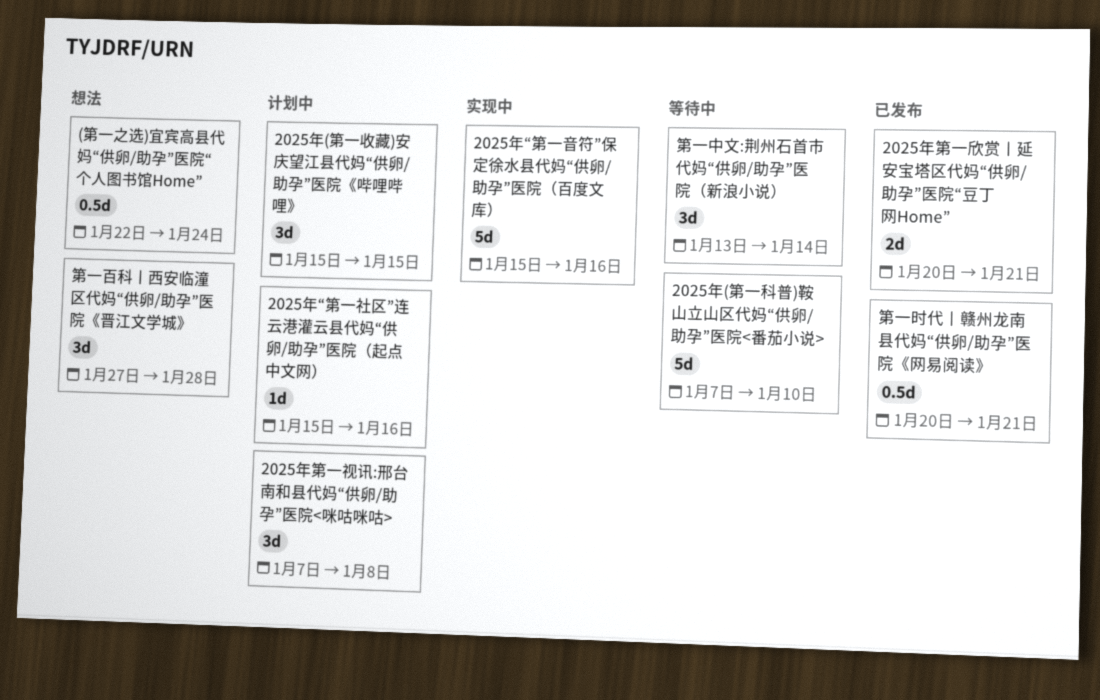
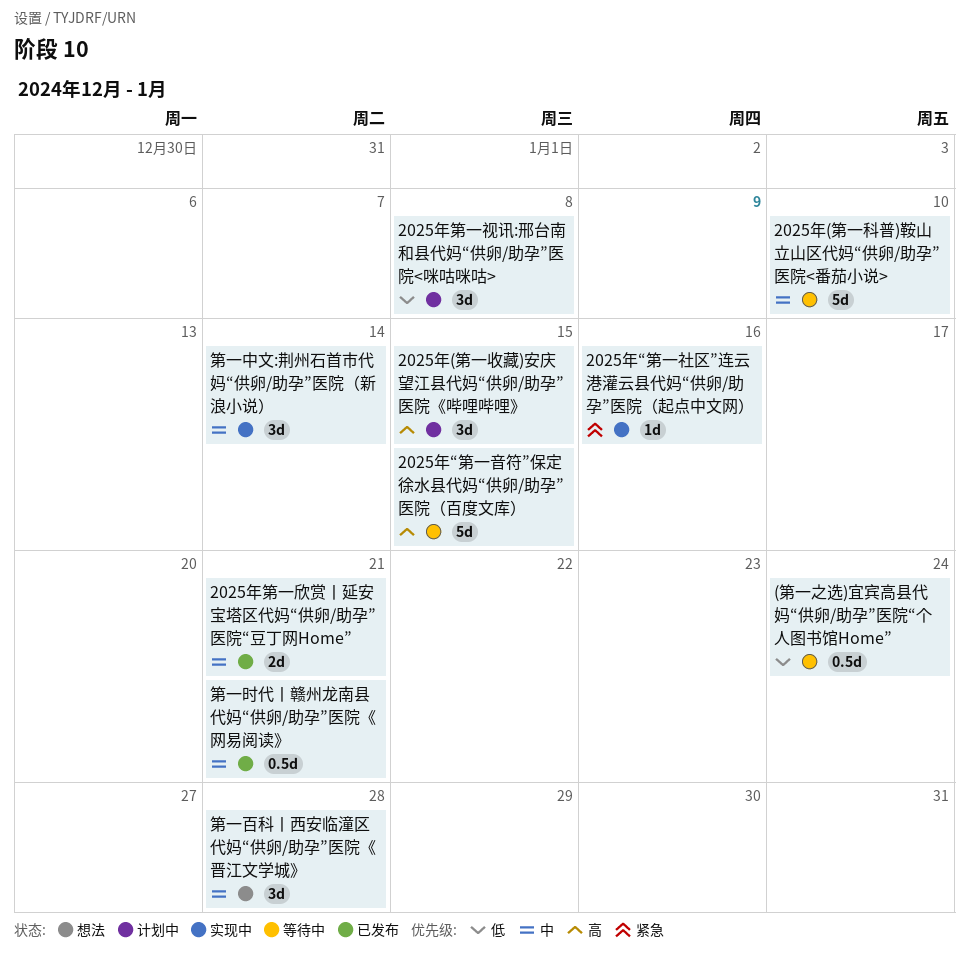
(第一之选)宜宾高县代妈“供卵/助孕”医院“个人图书馆Home”, status: 想法 -> 等待中
2025年“第一社区”连云港灌云县代妈“供卵/助孕”医院（起点中文网）, status: 计划中 -> 实现中
2025年“第一音符”保定徐水县代妈“供卵/助孕”医院（百度文库）, status: 实现中 -> 等待中
2025年“第一音符”保定徐水县代妈“供卵/助孕”医院（百度文库）, due: Jan 16 -> Jan 15
第一中文:荆州石首市代妈“供卵/助孕”医院（新浪小说）, status: 等待中 -> 实现中

